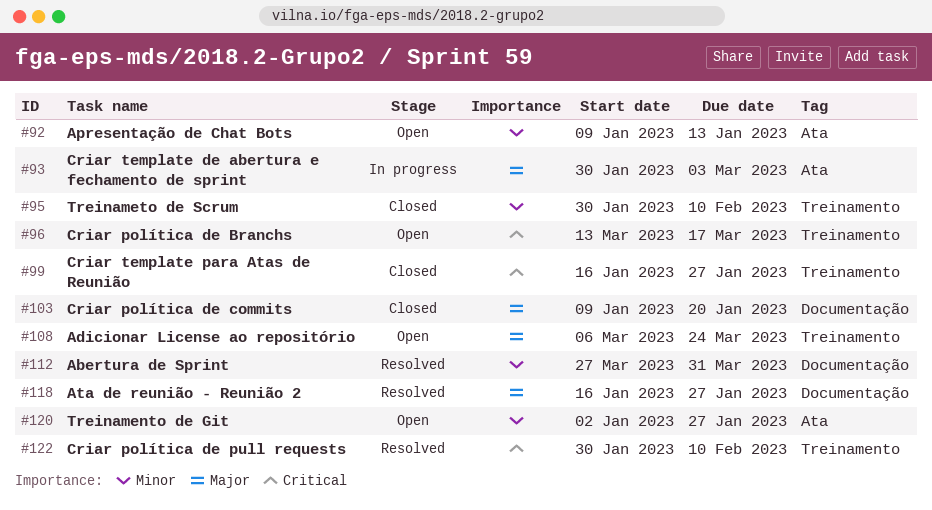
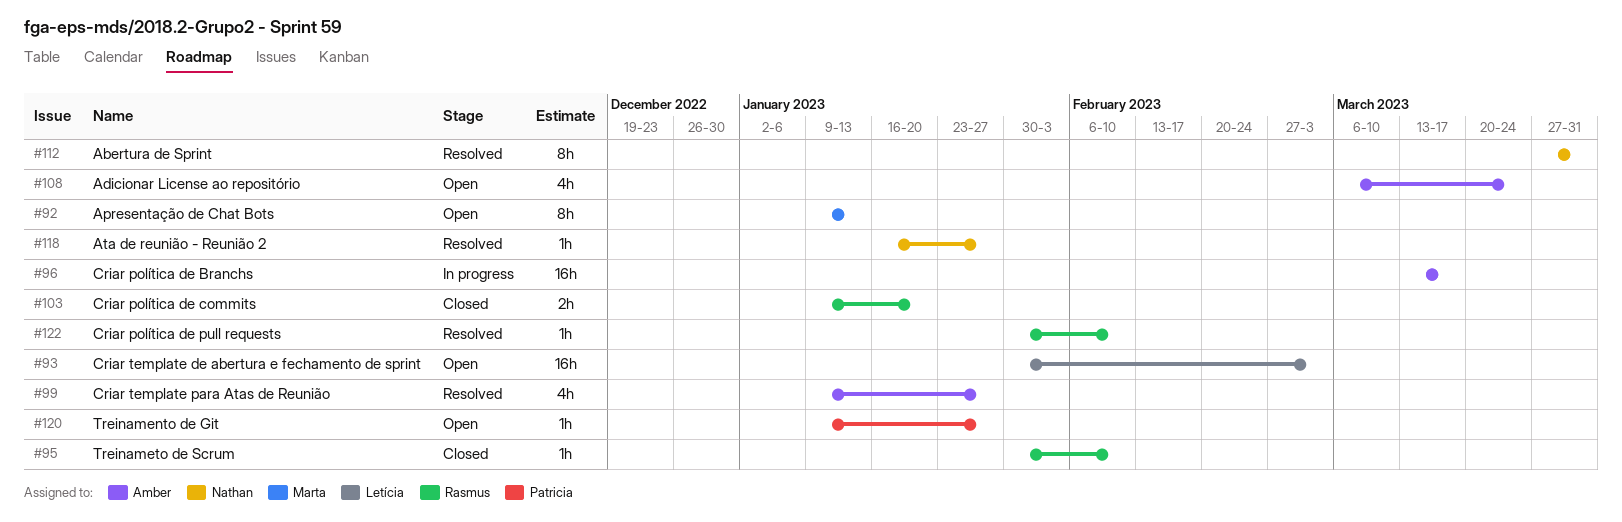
#93, status: In progress -> Open
#96, status: Open -> In progress
#99, status: Closed -> Resolved
#99, start: Jan 16 -> Jan 9
#120, start: Jan 2 -> Jan 9

